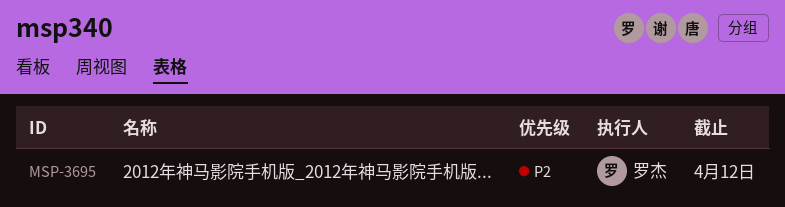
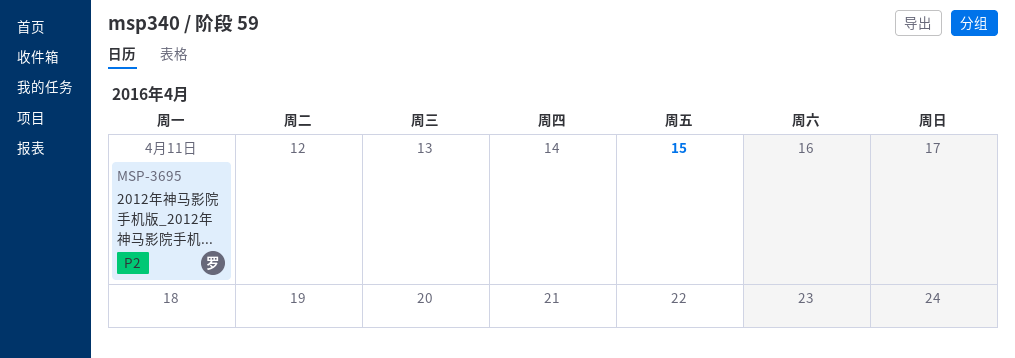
MSP-3695, due: Apr 12 -> Apr 11

